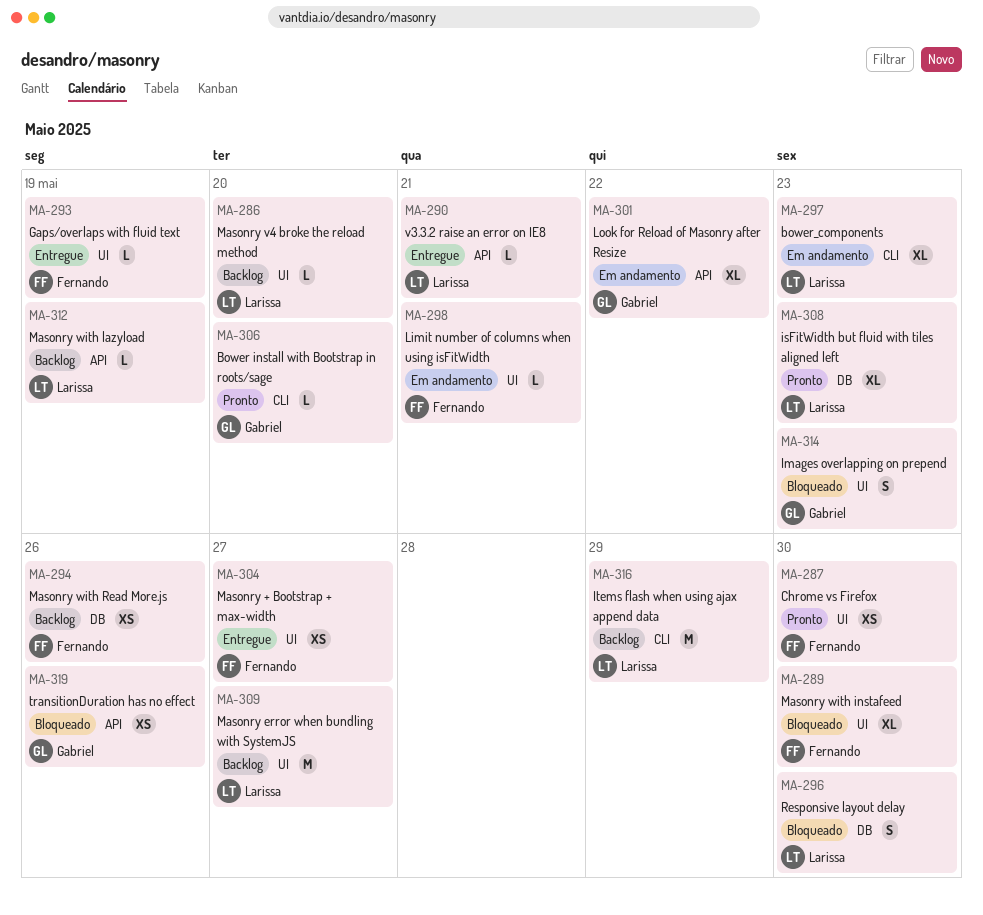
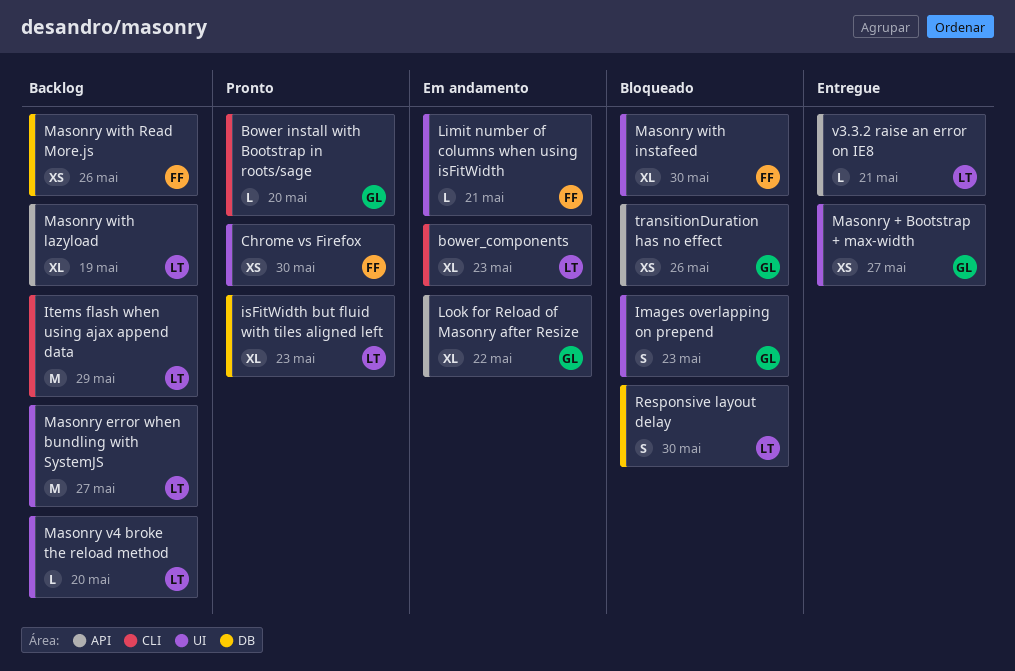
Gaps/overlaps with fluid text: present -> none
Masonry + Bootstrap + max-width, owner: Fernando -> Gabriel
Masonry with lazyload, estimate: L -> XL

